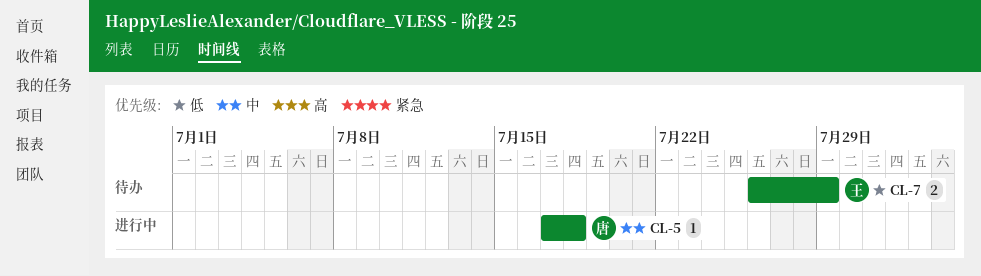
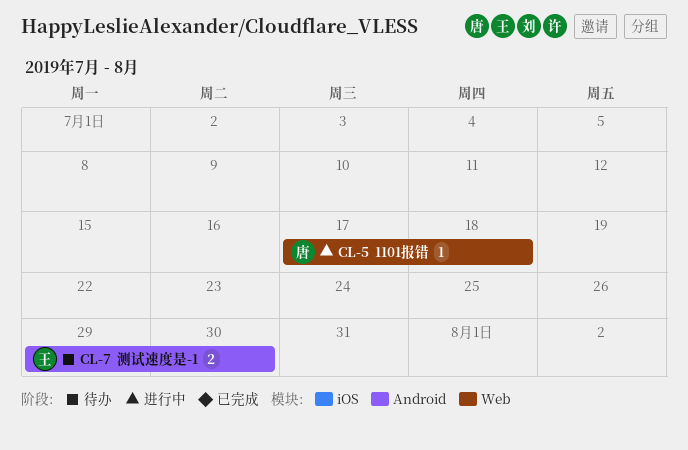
CL-7, start: Jul 26 -> Jul 29
CL-7, due: Jul 29 -> Jul 30

